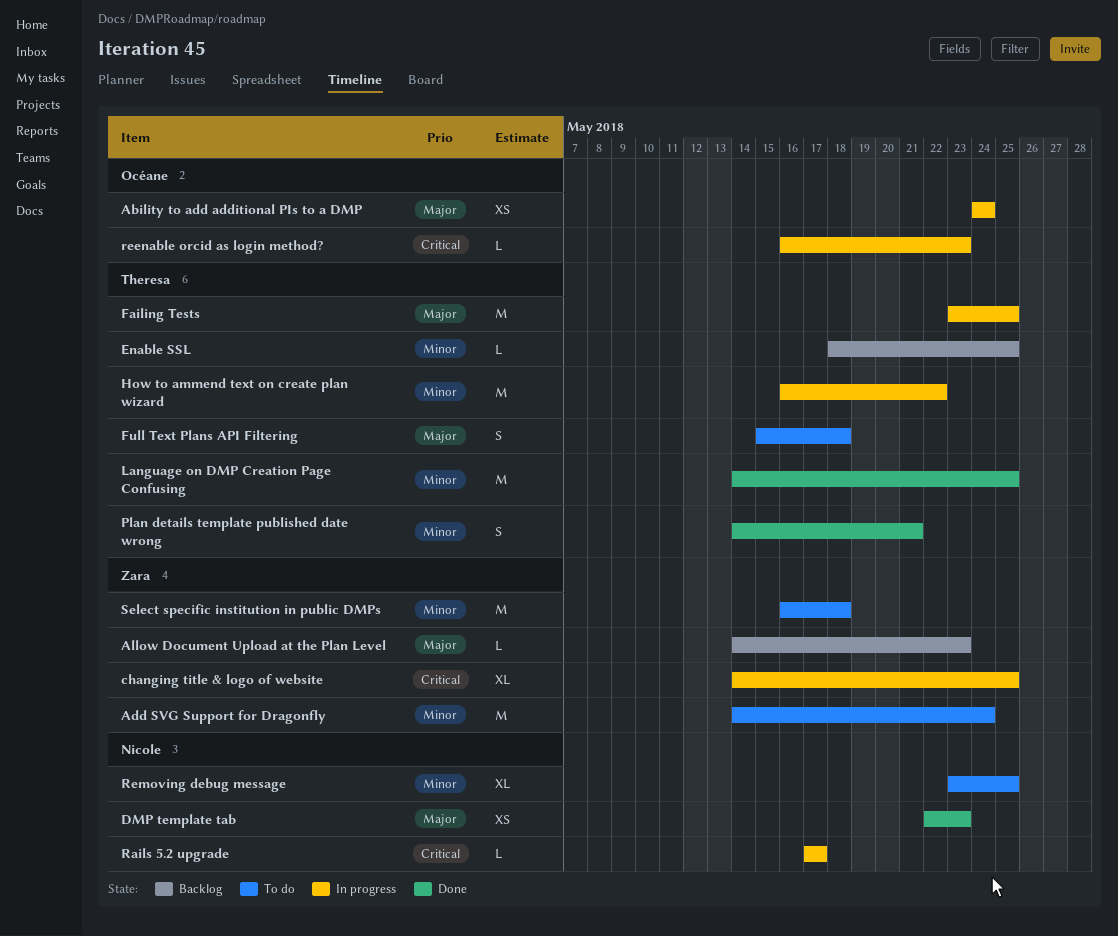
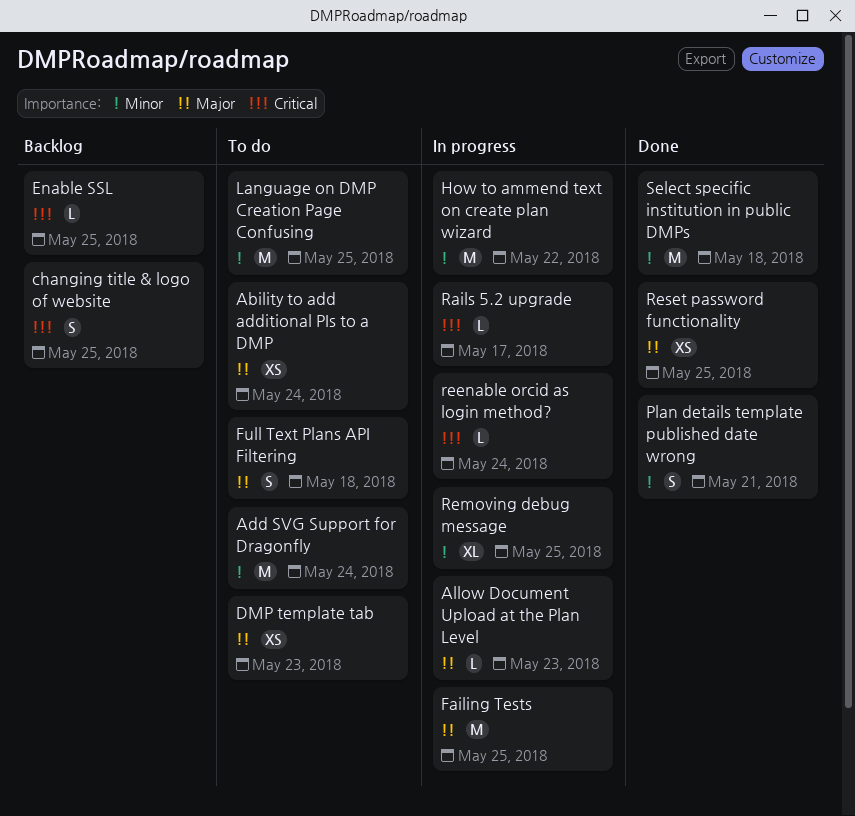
Ability to add additional PIs to a DMP, status: In progress -> To do
Allow Document Upload at the Plan Level, status: Backlog -> In progress
changing title & logo of website, status: In progress -> Backlog
changing title & logo of website, estimate: XL -> S
DMP template tab, status: Done -> To do
Enable SSL, priority: Minor -> Critical
Language on DMP Creation Page Confusing, status: Done -> To do
reenable orcid as login method?, due: May 23 -> May 24
Removing debug message, status: To do -> In progress
Reset password functionality: none -> present
Select specific institution in public DMPs, status: To do -> Done

